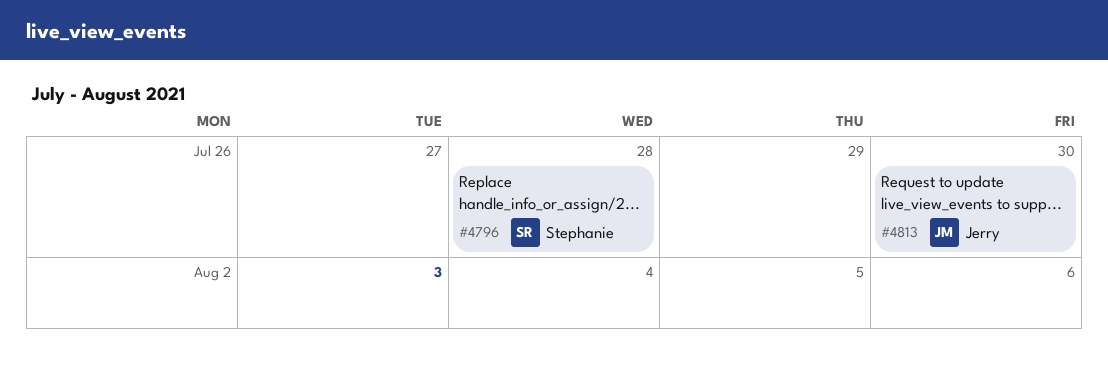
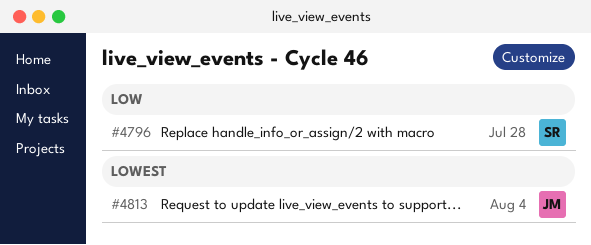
#4813, due: Jul 30 -> Aug 4

